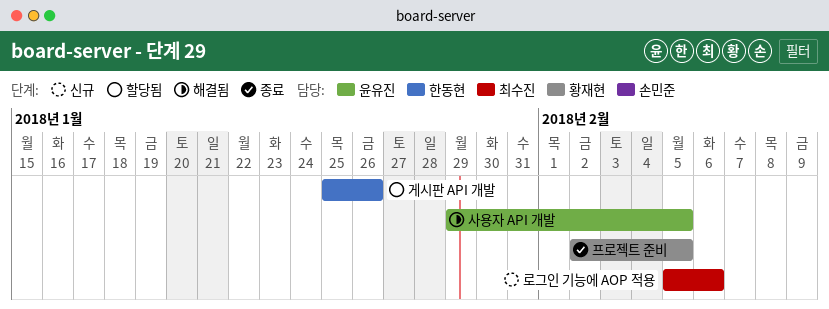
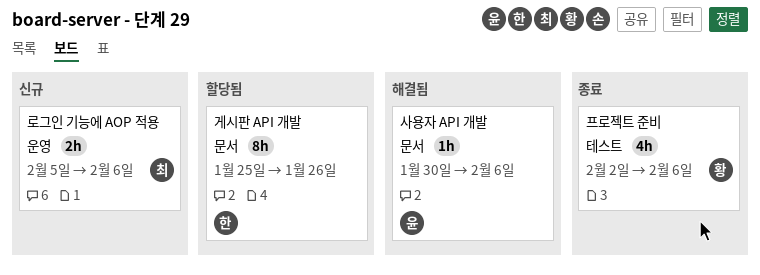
사용자 API 개발, start: Jan 29 -> Jan 30
사용자 API 개발, due: Feb 5 -> Feb 6
프로젝트 준비, due: Feb 5 -> Feb 6

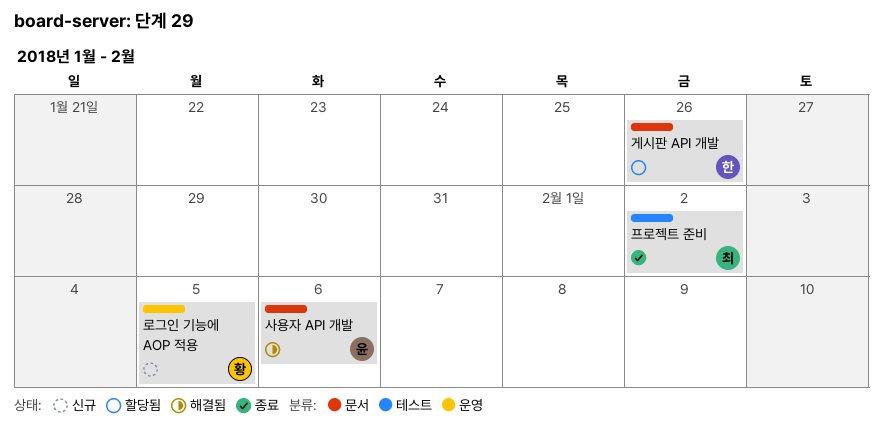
로그인 기능에 AOP 적용, owner: 최 -> 황
로그인 기능에 AOP 적용, due: Feb 6 -> Feb 5
프로젝트 준비, owner: 황 -> 최
프로젝트 준비, due: Feb 6 -> Feb 2

